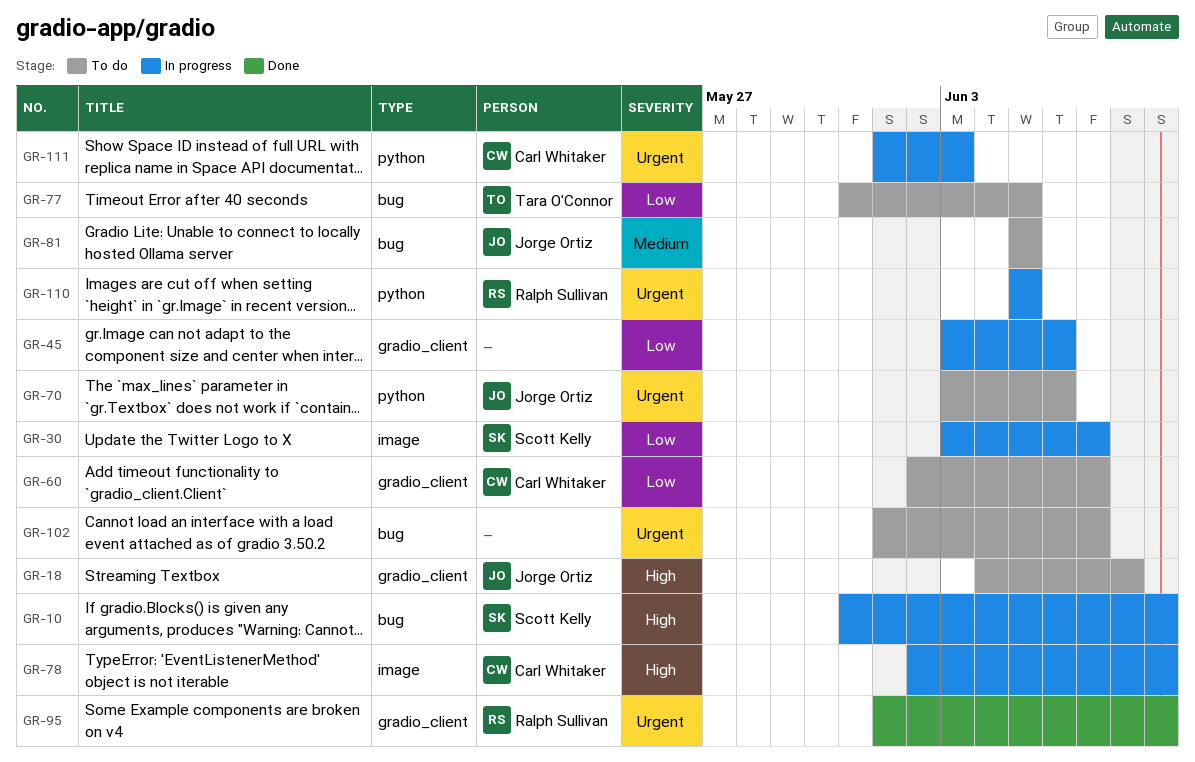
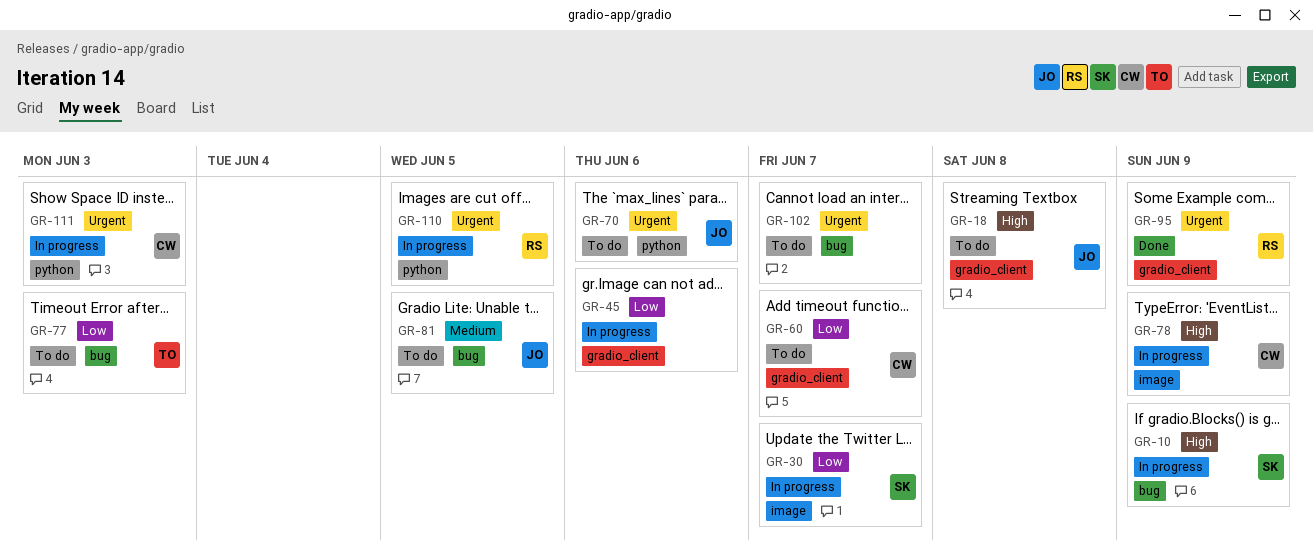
GR-77, due: Jun 5 -> Jun 3

